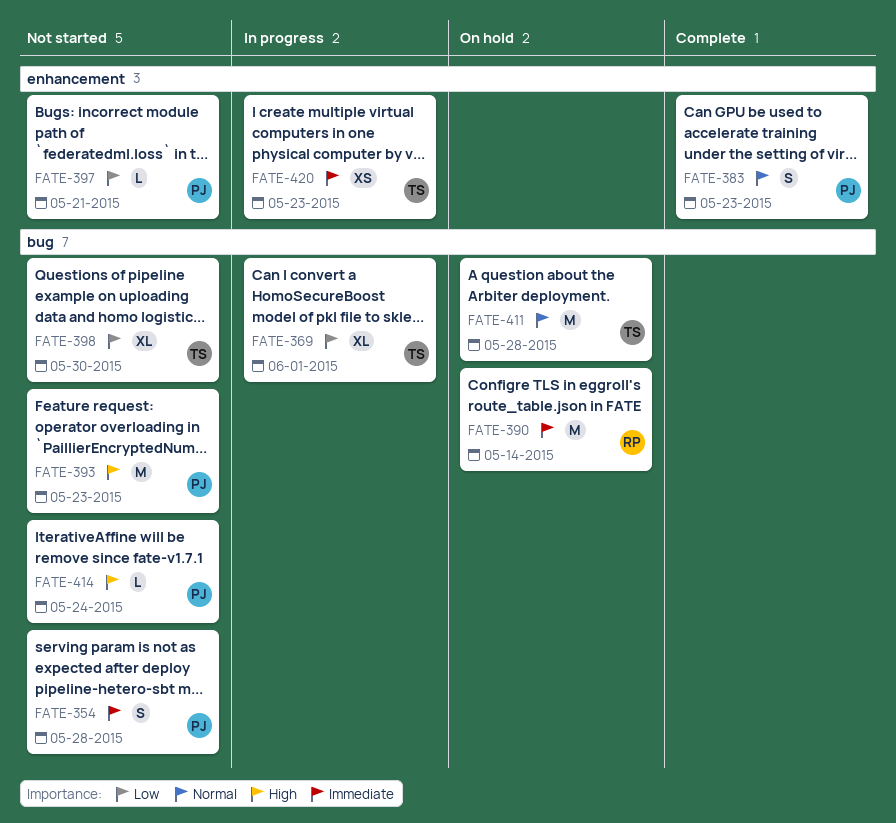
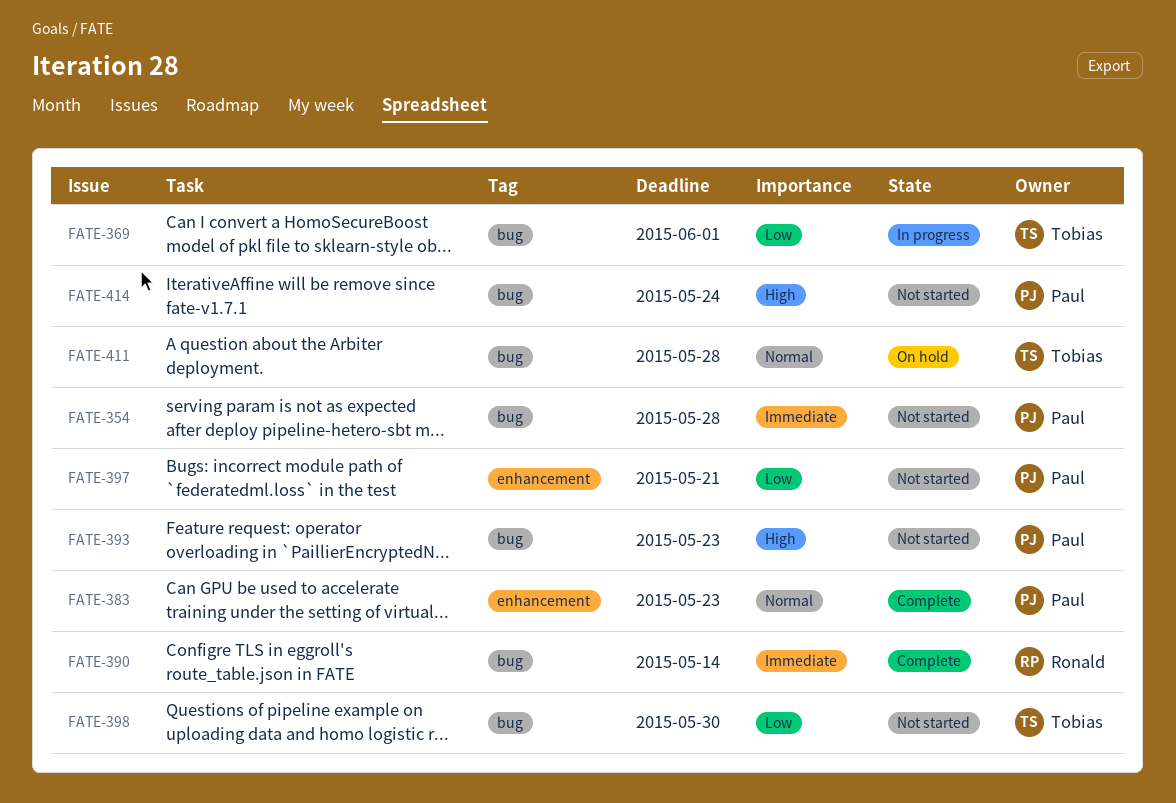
FATE-390, status: On hold -> Complete
FATE-420: present -> none

